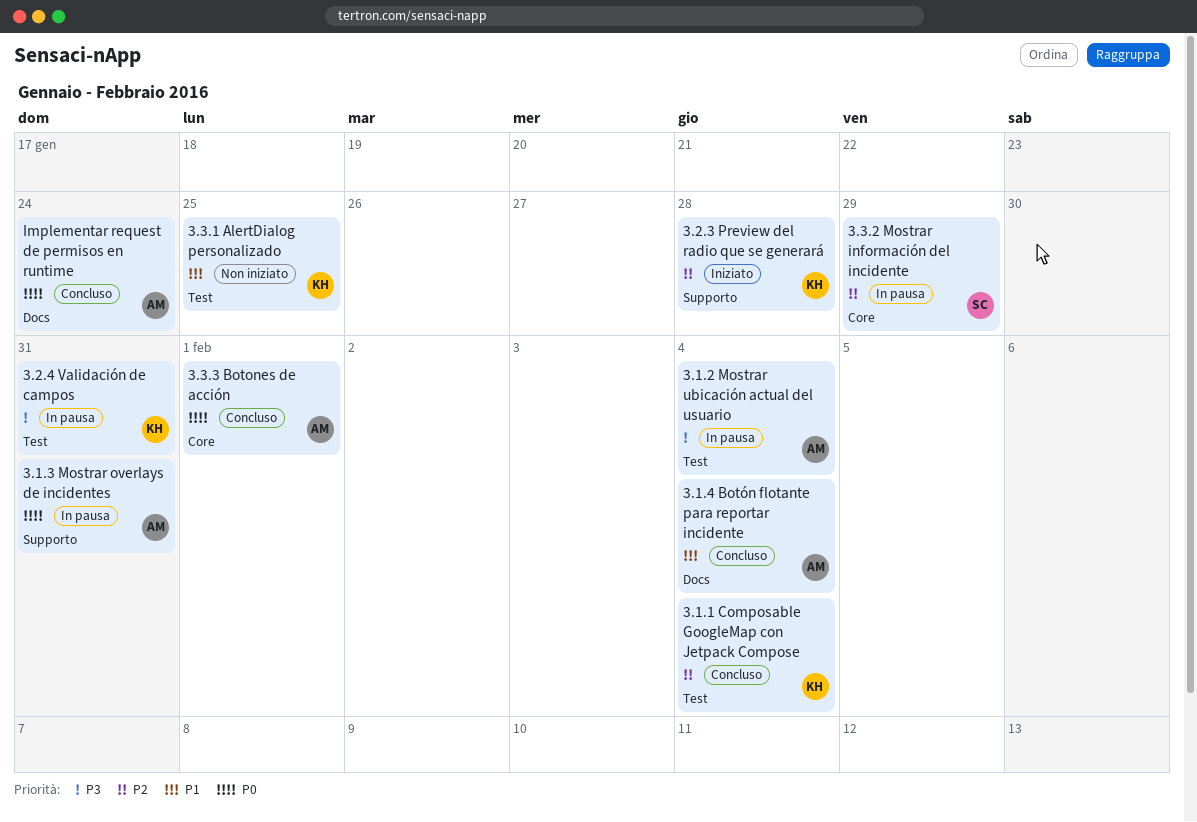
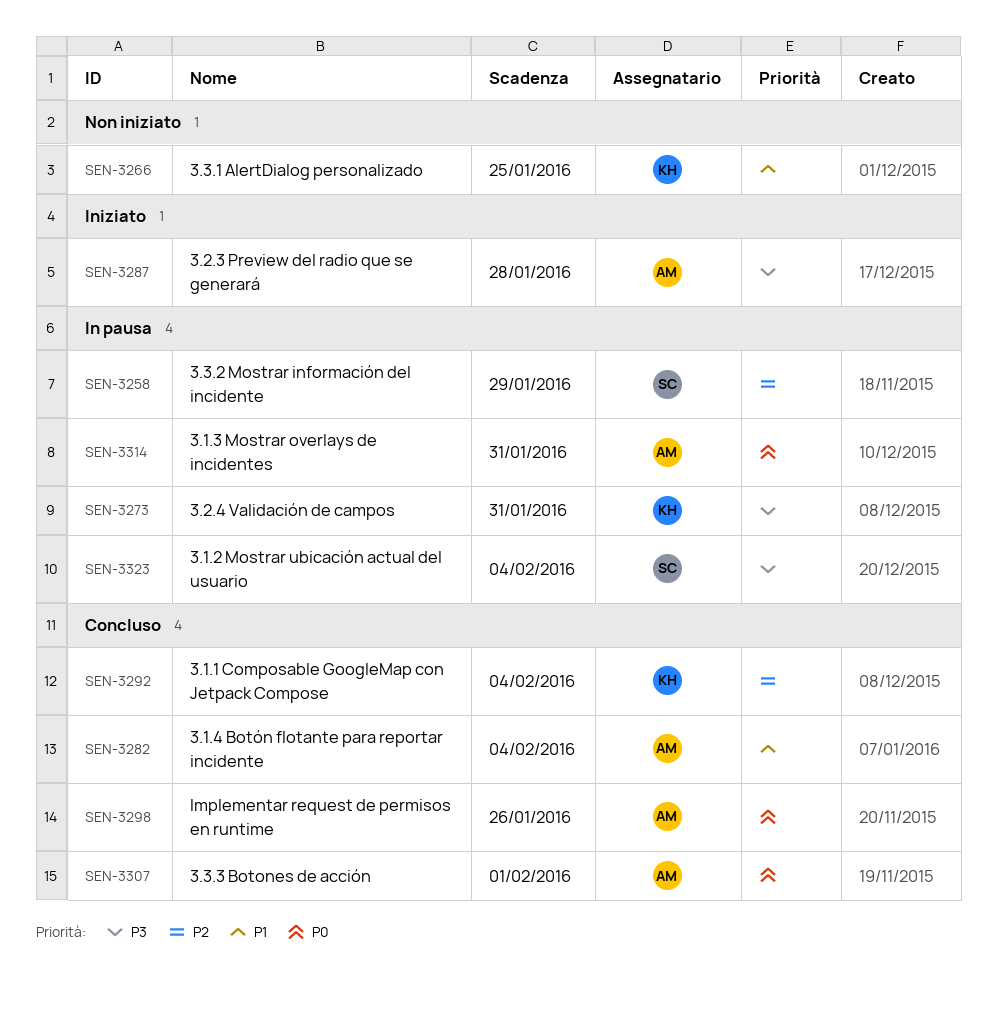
3.1.2 Mostrar ubicación actual del usuario, owner: AM -> SC
3.2.3 Preview del radio que se generará, owner: KH -> AM
3.2.3 Preview del radio que se generará, priority: P2 -> P3
Implementar request de permisos en runtime, due: Jan 24 -> Jan 26

